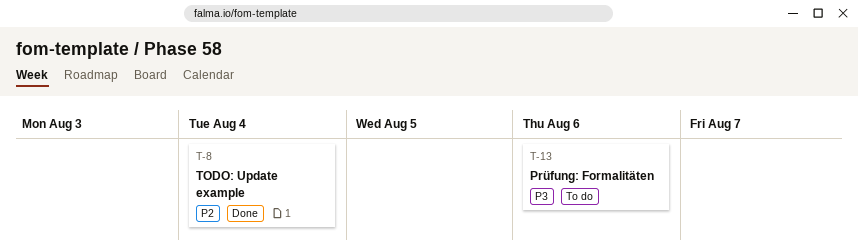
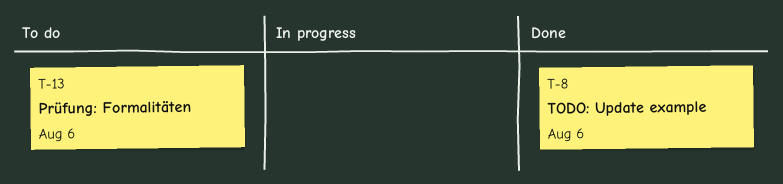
T-8, due: Aug 4 -> Aug 6

